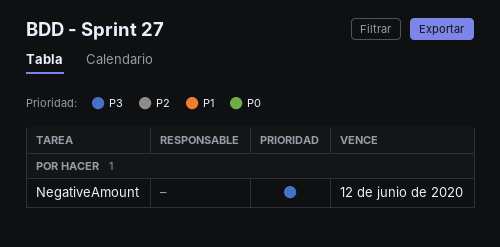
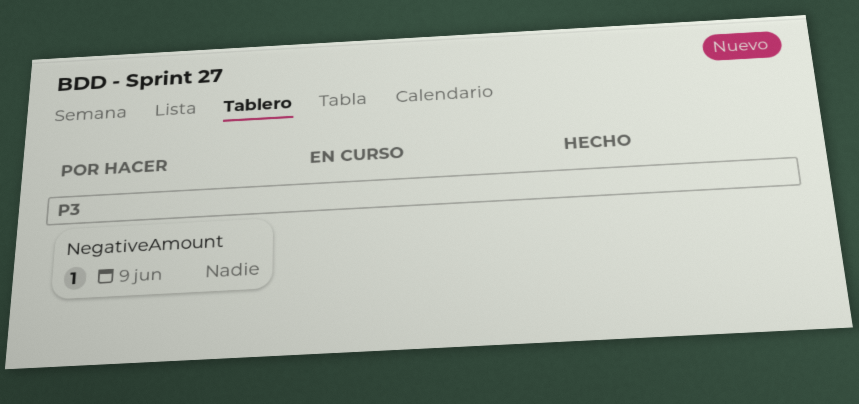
NegativeAmount, due: Jun 12 -> Jun 9

